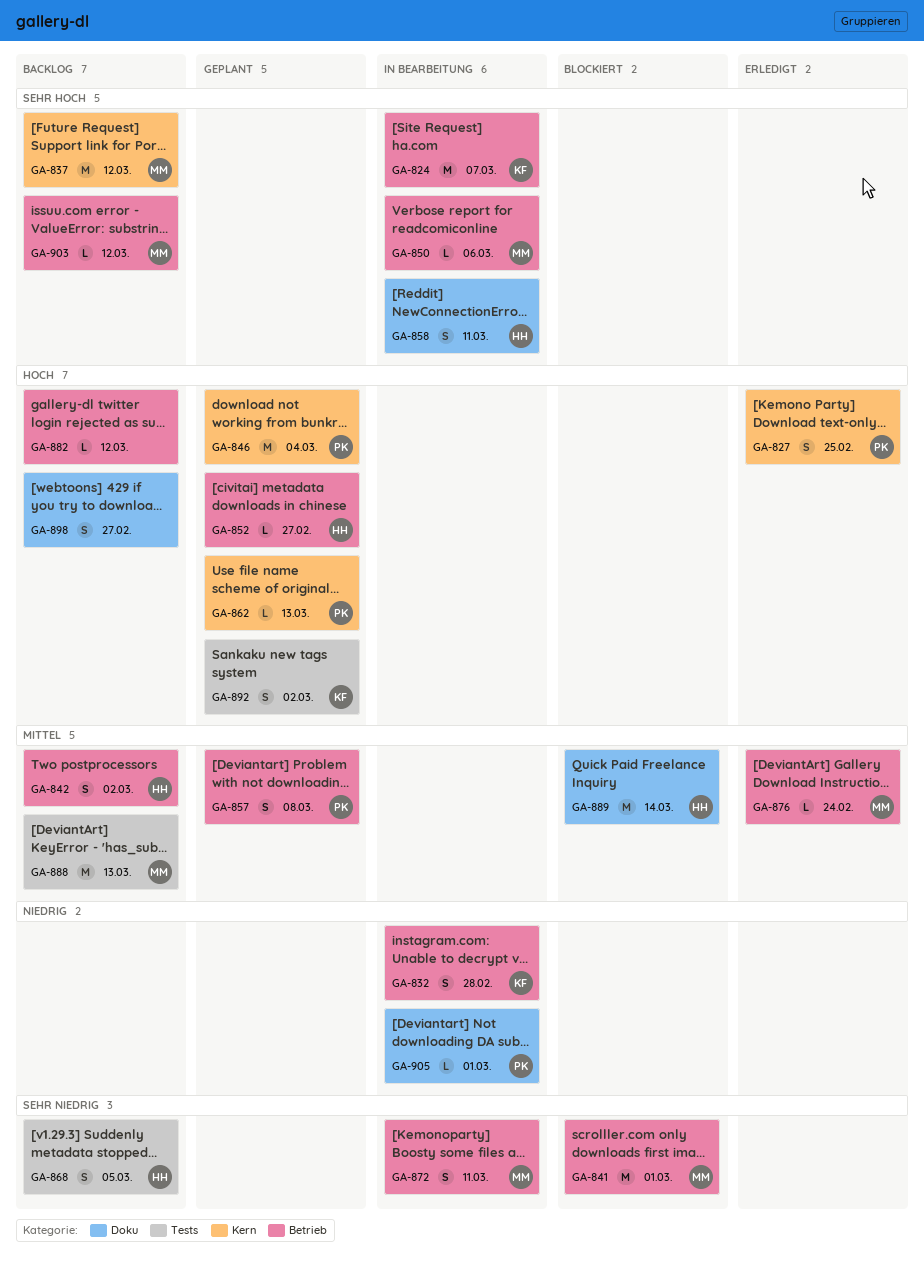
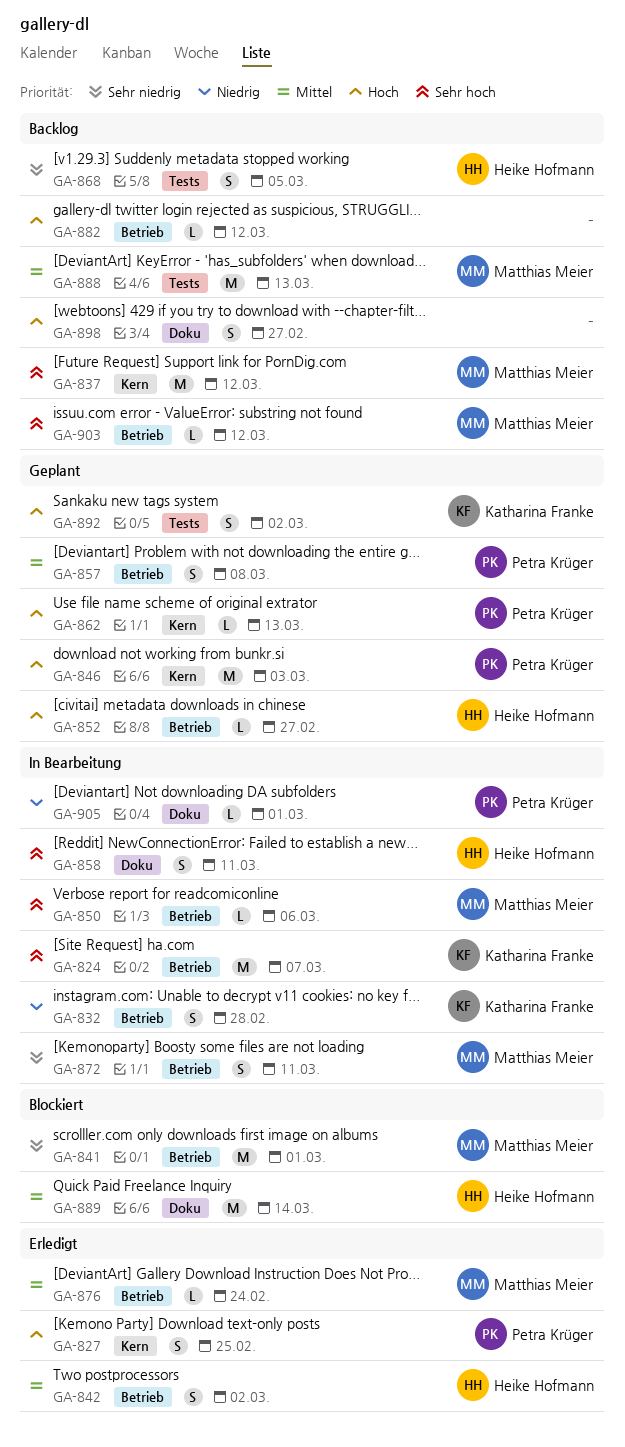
GA-842, status: Backlog -> Erledigt
GA-846, due: Mar 4 -> Mar 3

